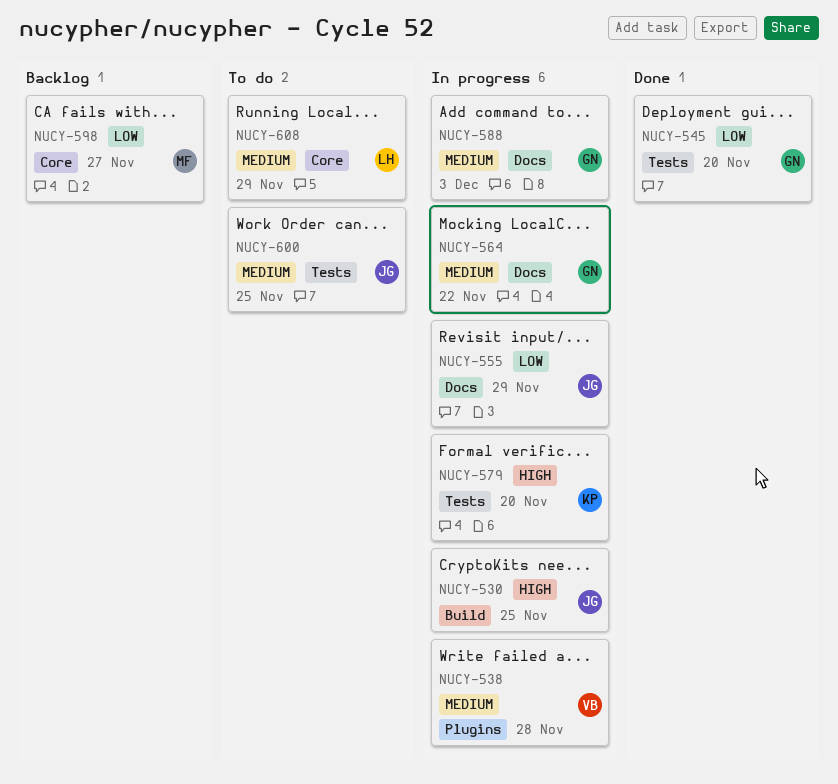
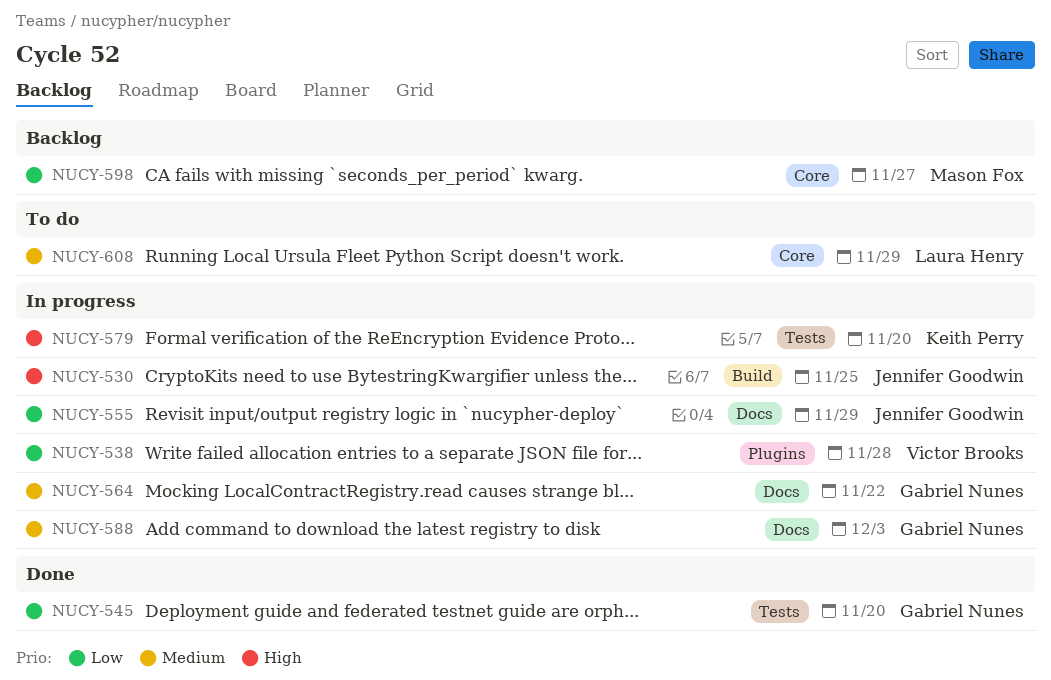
NUCY-538, priority: Medium -> Low
NUCY-600: present -> none

